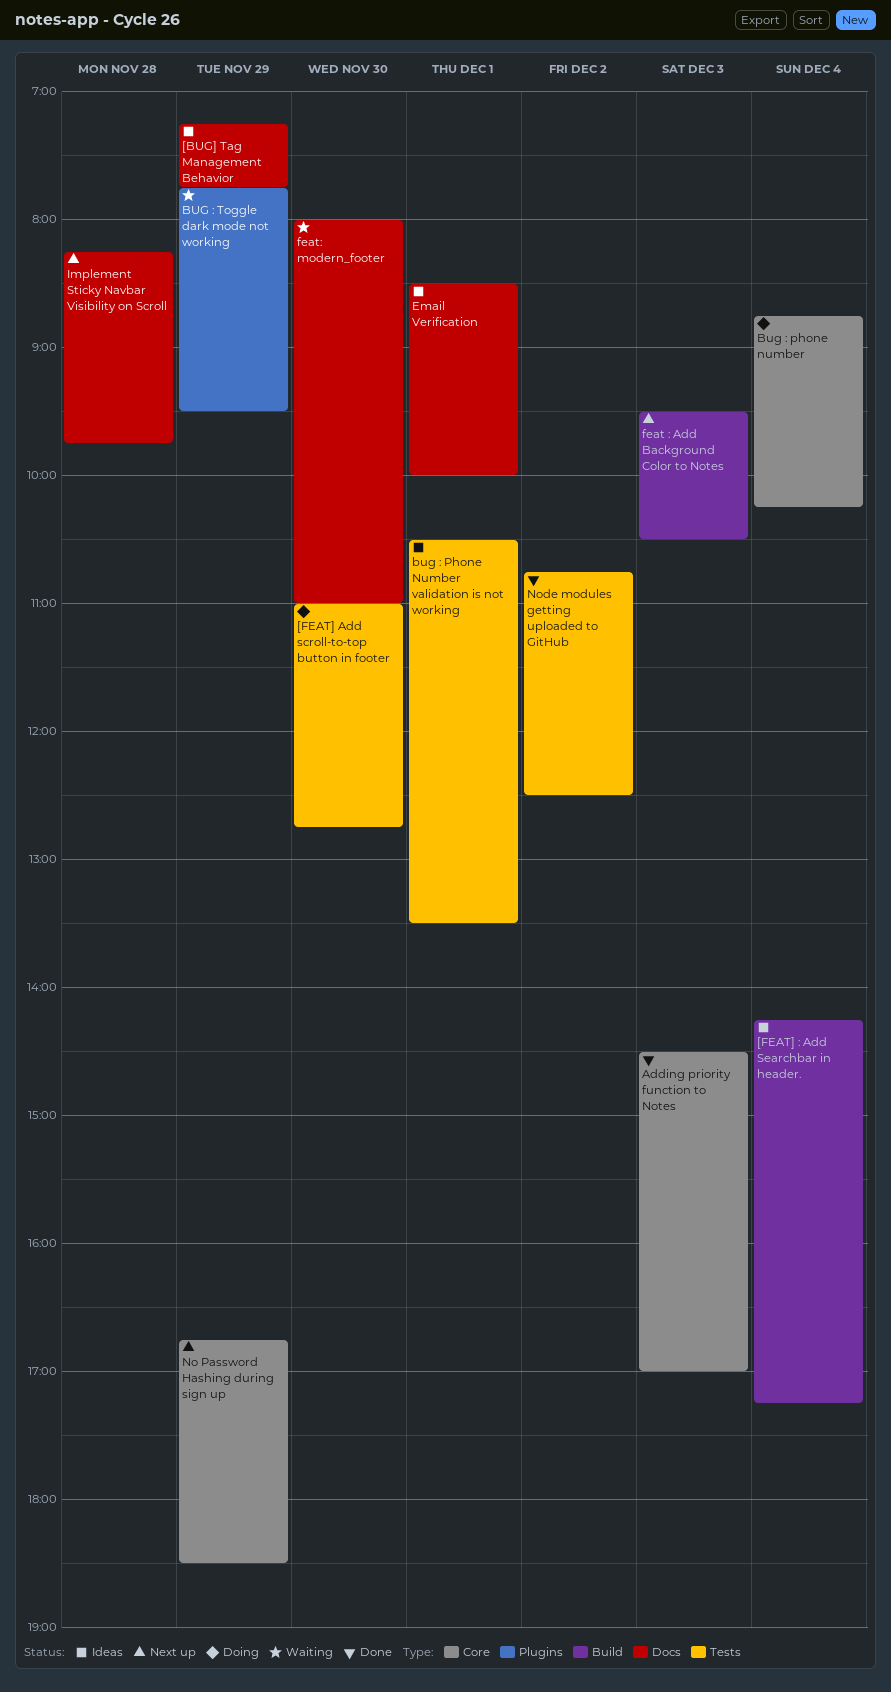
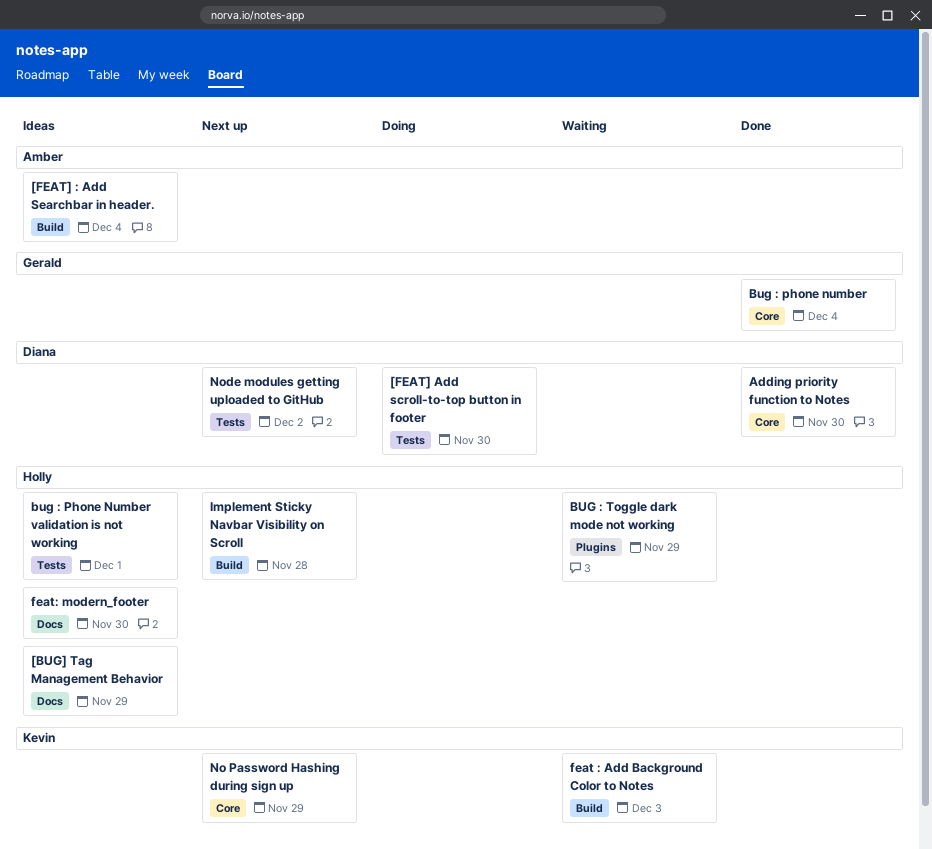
Adding priority function to Notes, day: Dec 3 -> Nov 30
Bug : phone number, status: Doing -> Done
Email Verification: present -> none
feat : Add Background Color to Notes, status: Next up -> Waiting
feat: modern_footer, status: Waiting -> Ideas
Implement Sticky Navbar Visibility on Scroll, label: Docs -> Build
Node modules getting uploaded to GitHub, status: Done -> Next up

